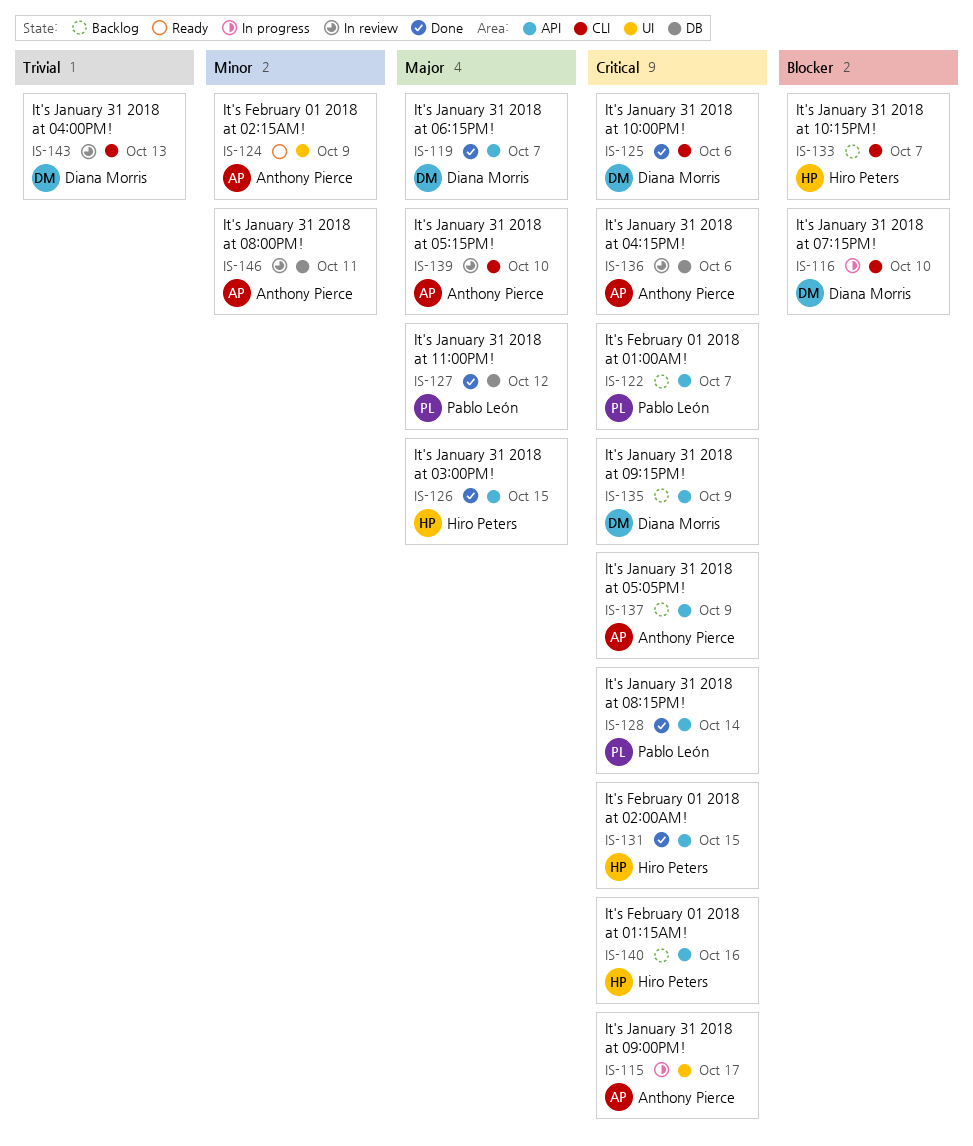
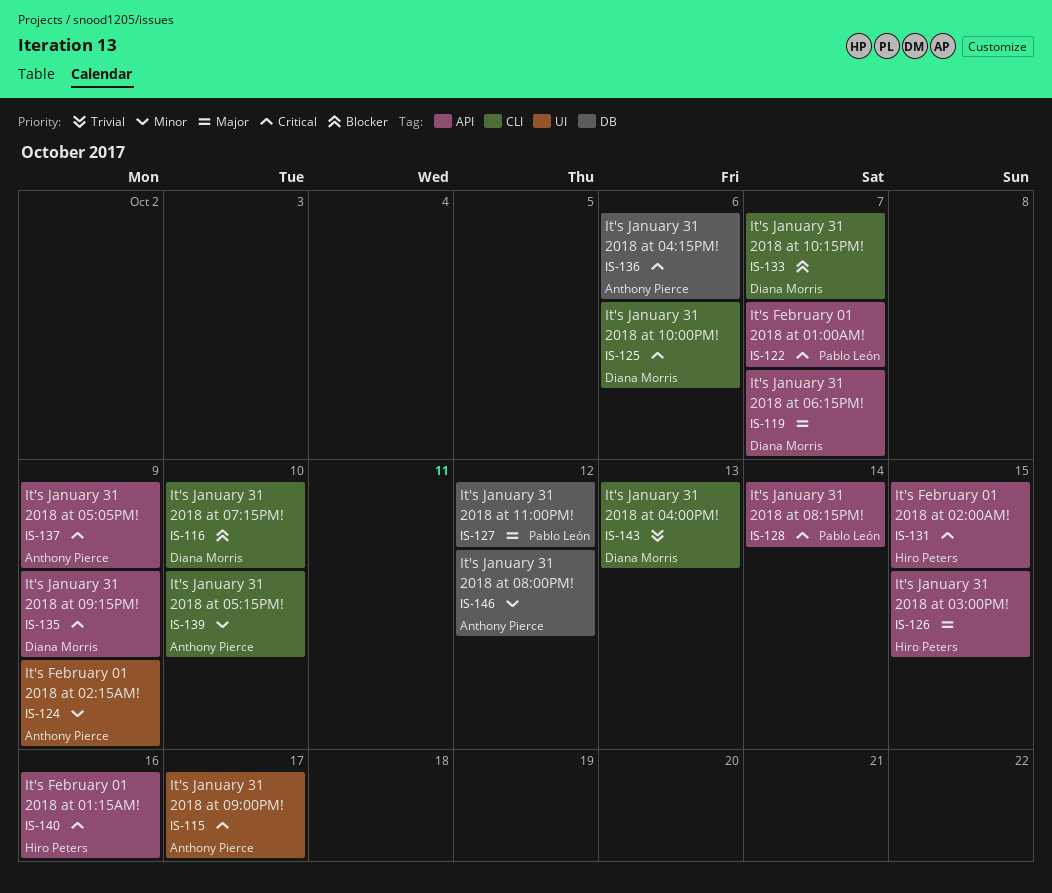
IS-133, owner: Hiro Peters -> Diana Morris
IS-139, priority: Major -> Minor
IS-146, due: Oct 11 -> Oct 12

